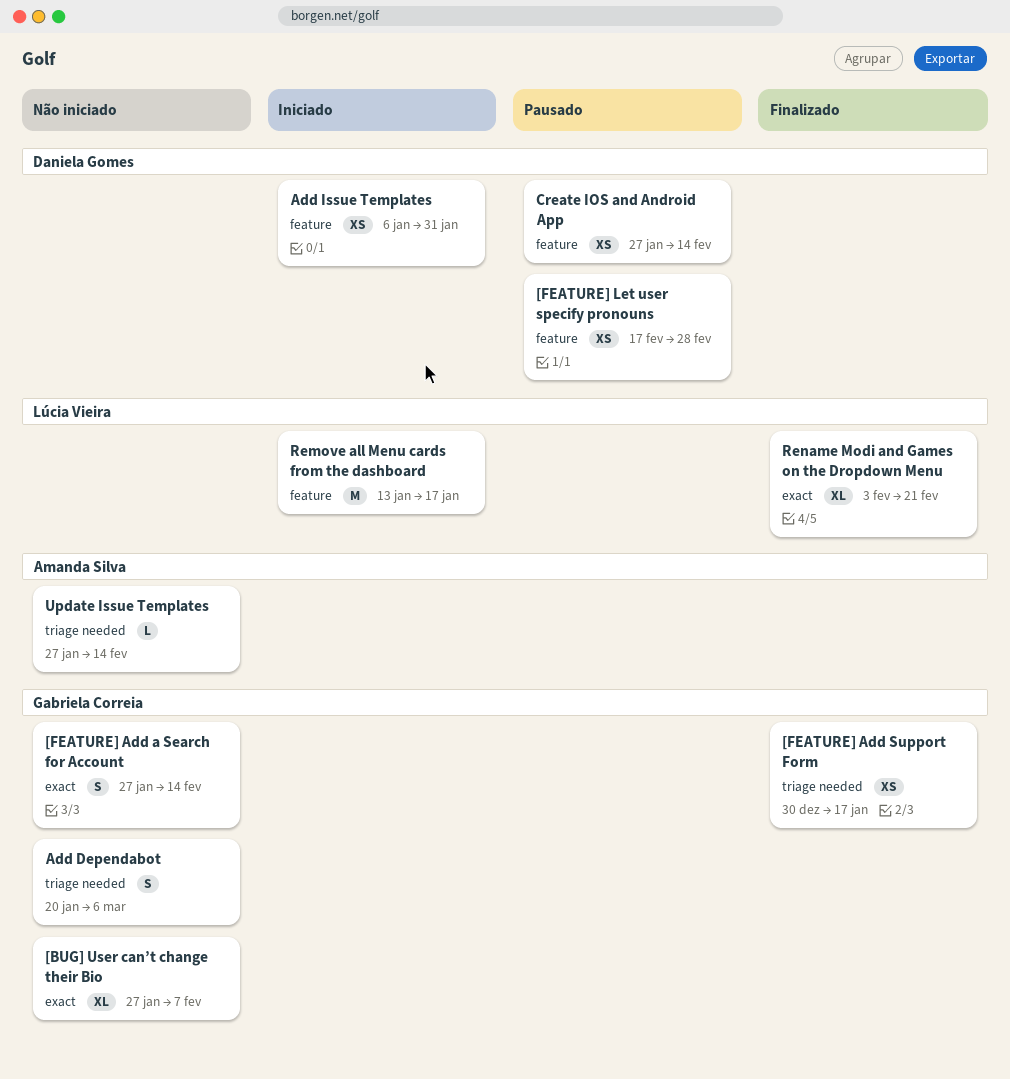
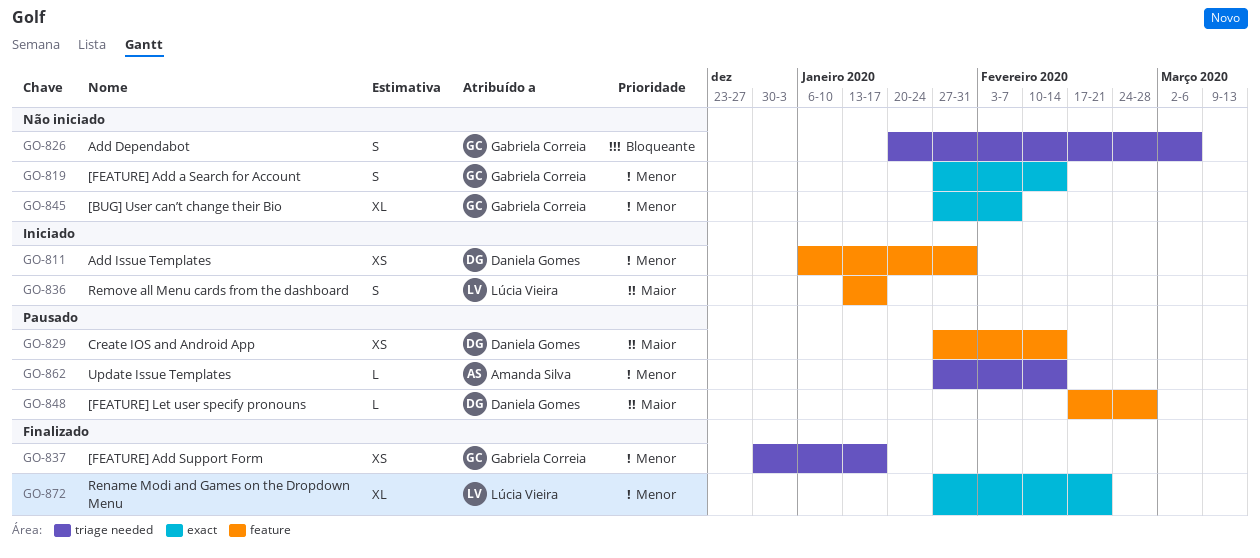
[FEATURE] Let user specify pronouns, estimate: XS -> L
Remove all Menu cards from the dashboard, estimate: M -> S
Rename Modi and Games on the Dropdown Menu, start: Feb 3 -> Jan 27
Update Issue Templates, status: Não iniciado -> Pausado

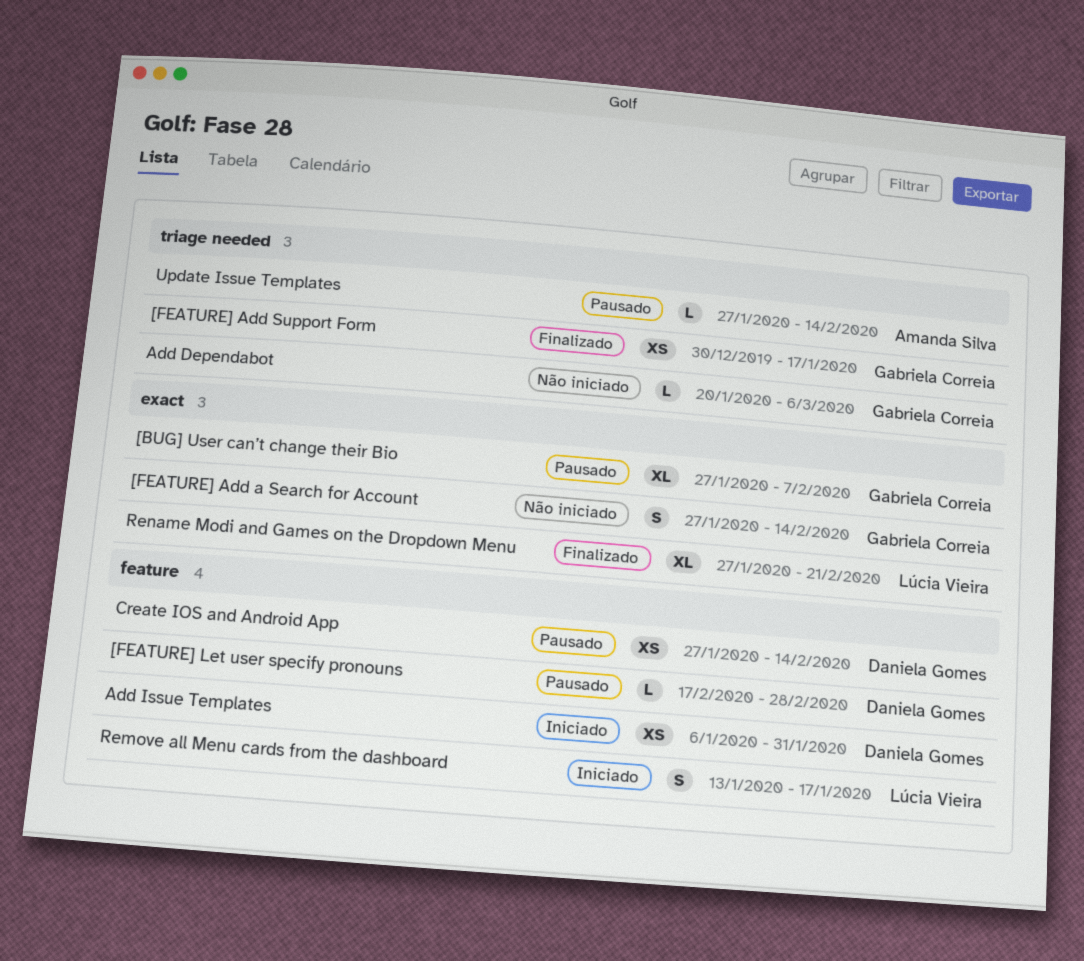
[BUG] User can’t change their Bio, status: Não iniciado -> Pausado
Add Dependabot, estimate: S -> L

